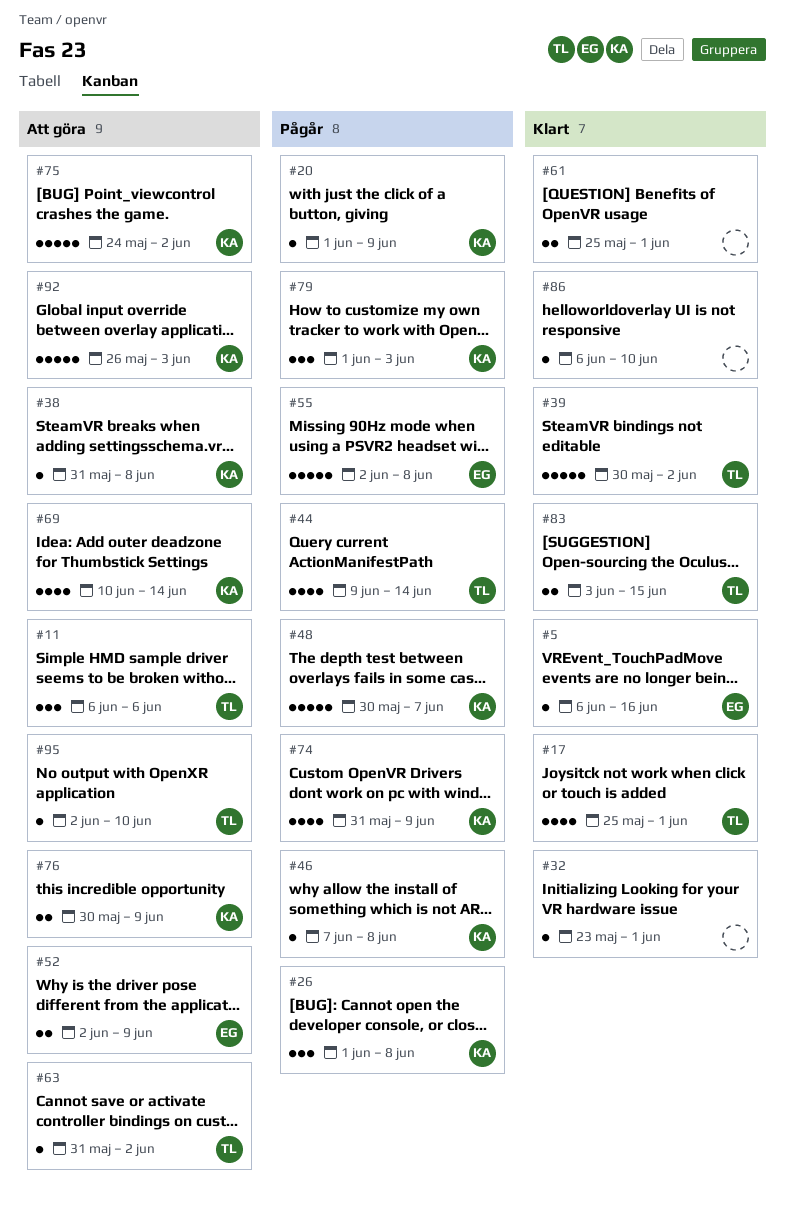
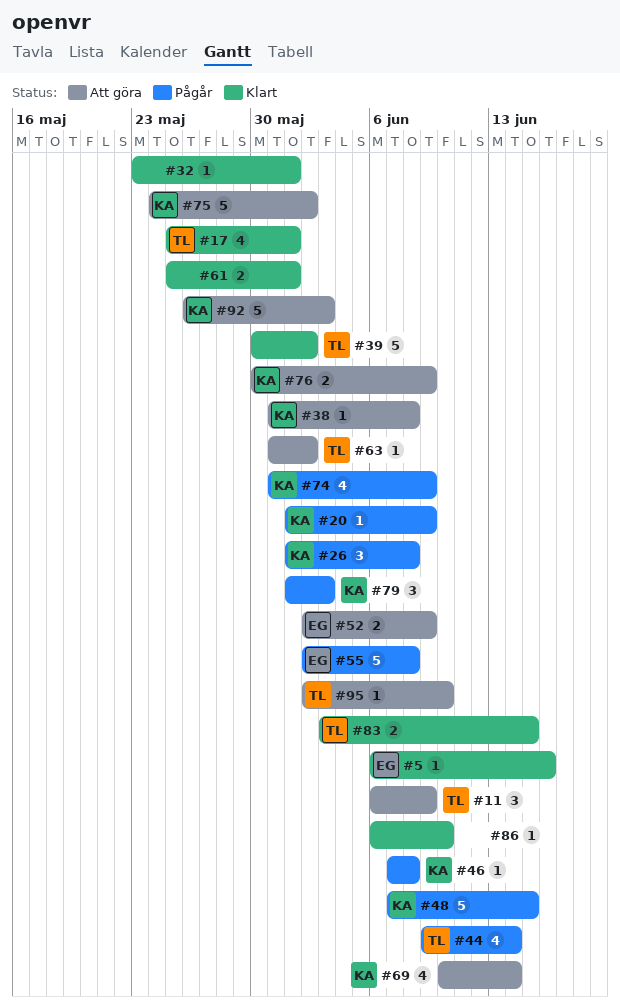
#11, due: Jun 6 -> Jun 9
#48, start: May 30 -> Jun 7
#48, due: Jun 7 -> Jun 15

